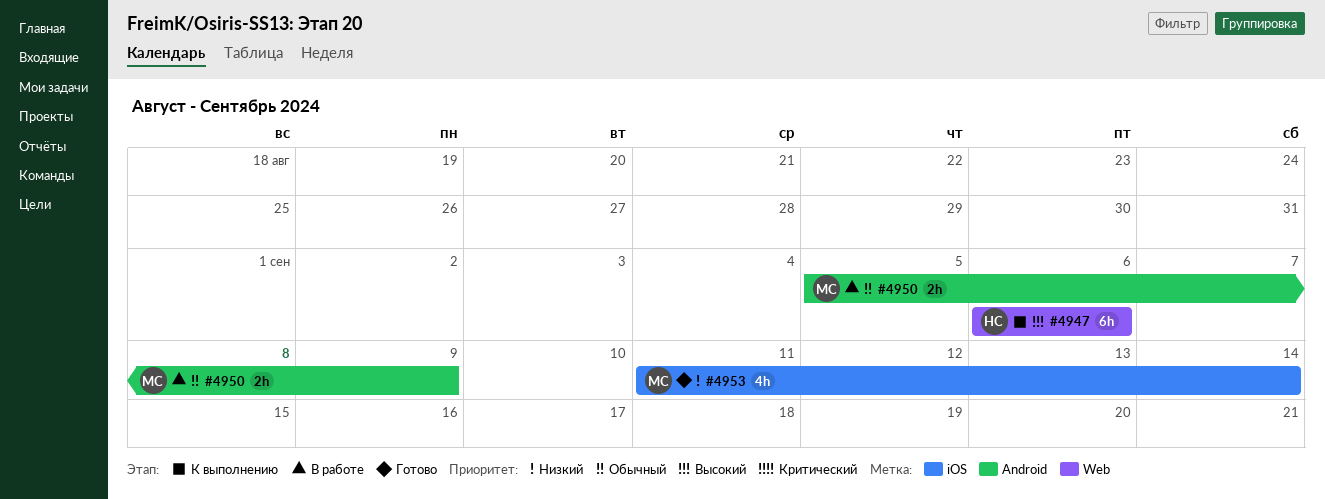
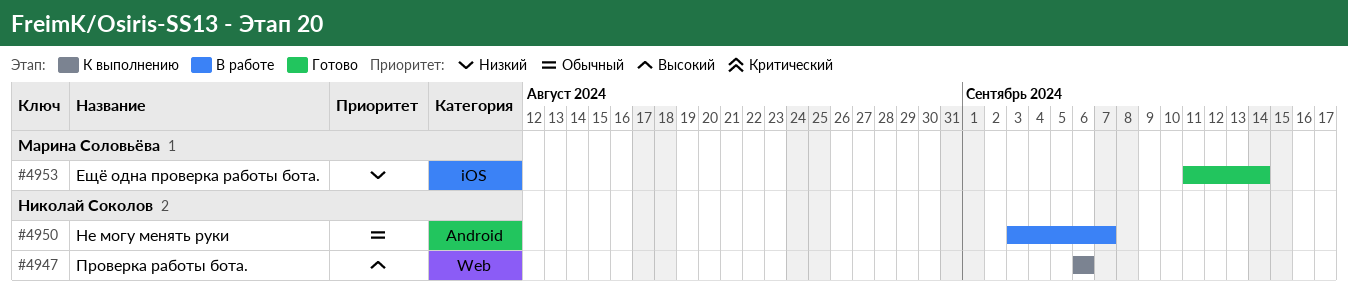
#4950, owner: Марина Соловьёва -> Николай Соколов
#4950, start: Sep 5 -> Sep 3
#4950, due: Sep 9 -> Sep 7

